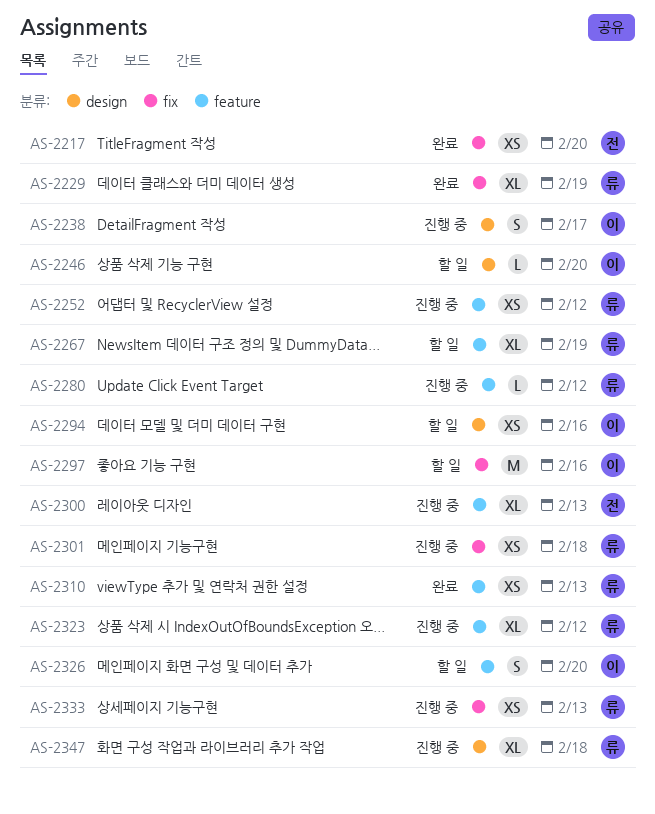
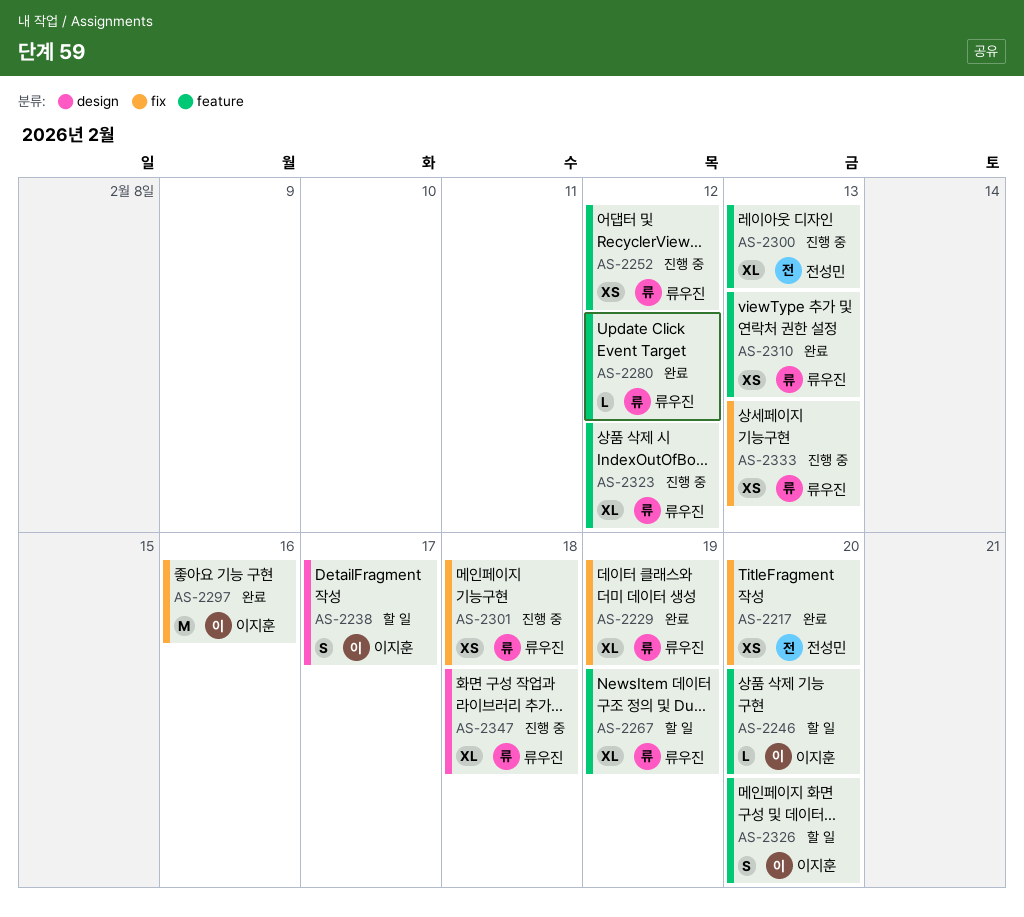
AS-2238, status: 진행 중 -> 할 일
AS-2246, label: design -> feature
AS-2280, status: 진행 중 -> 완료
AS-2294: present -> none
AS-2297, status: 할 일 -> 완료

